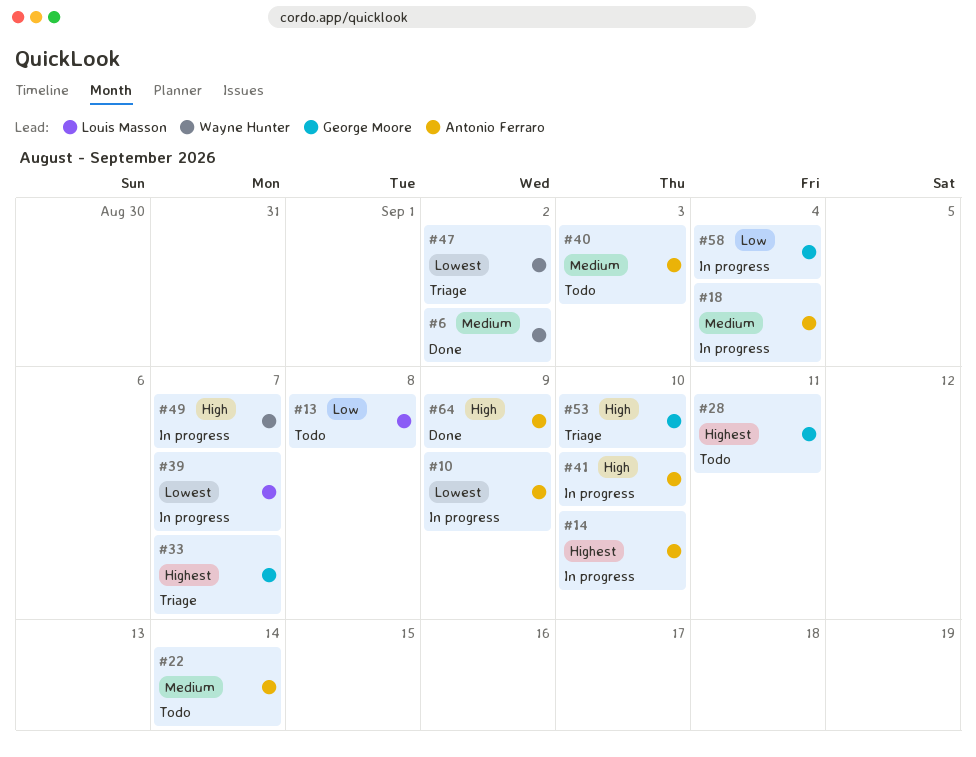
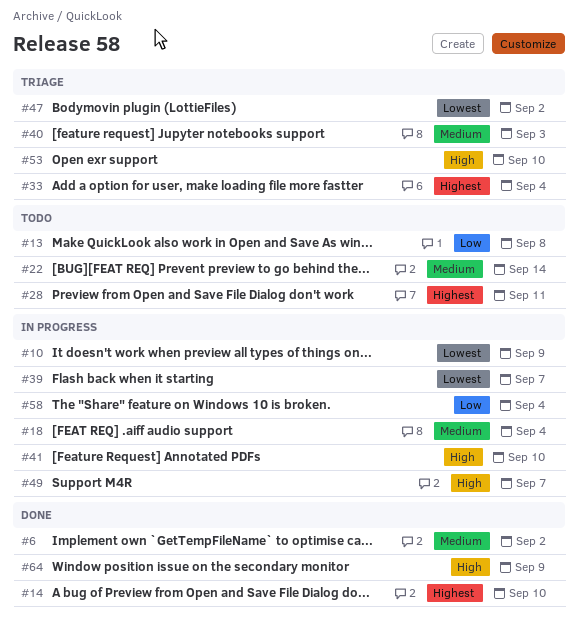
#14, status: In progress -> Done
#33, due: Sep 7 -> Sep 4
#40, status: Todo -> Triage

